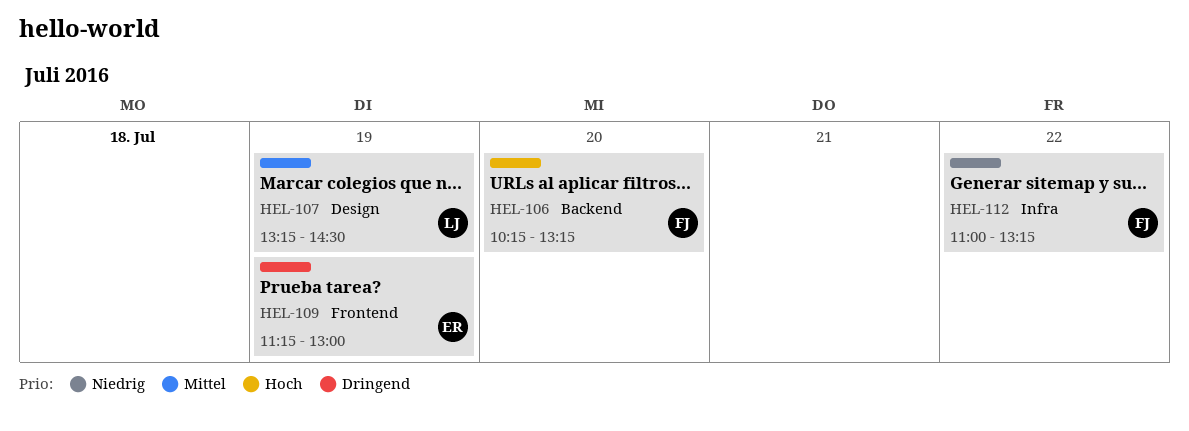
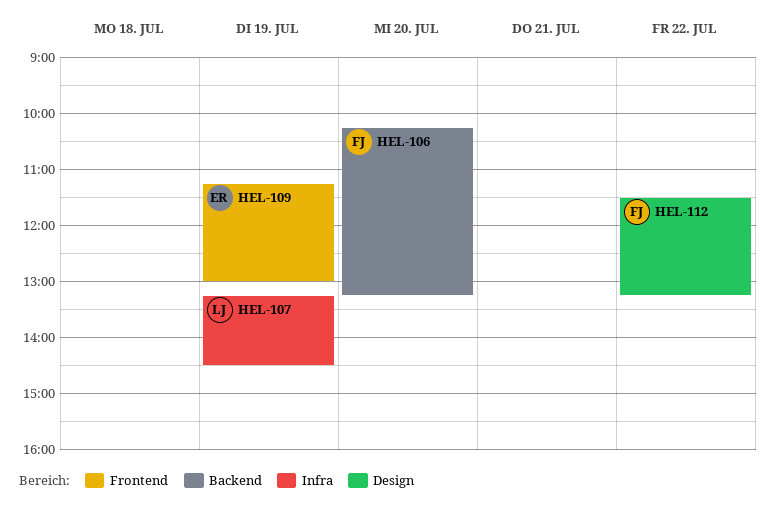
HEL-107, label: Design -> Infra
HEL-112, label: Infra -> Design
HEL-112, begins: 11:00 -> 11:30

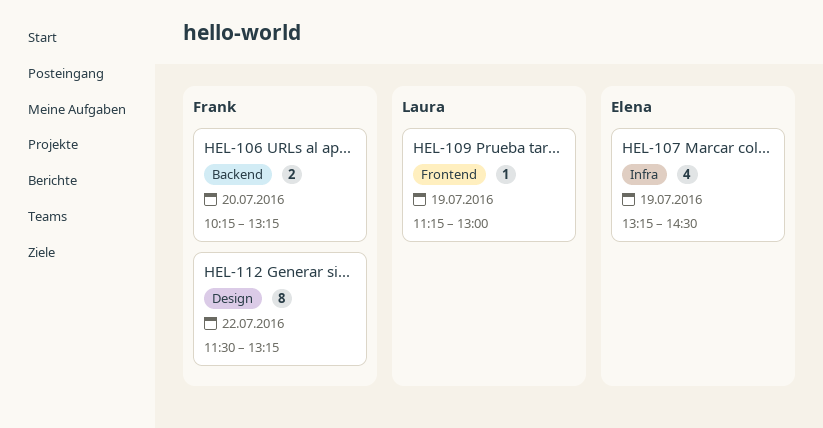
HEL-107, owner: Laura -> Elena
HEL-109, owner: Elena -> Laura

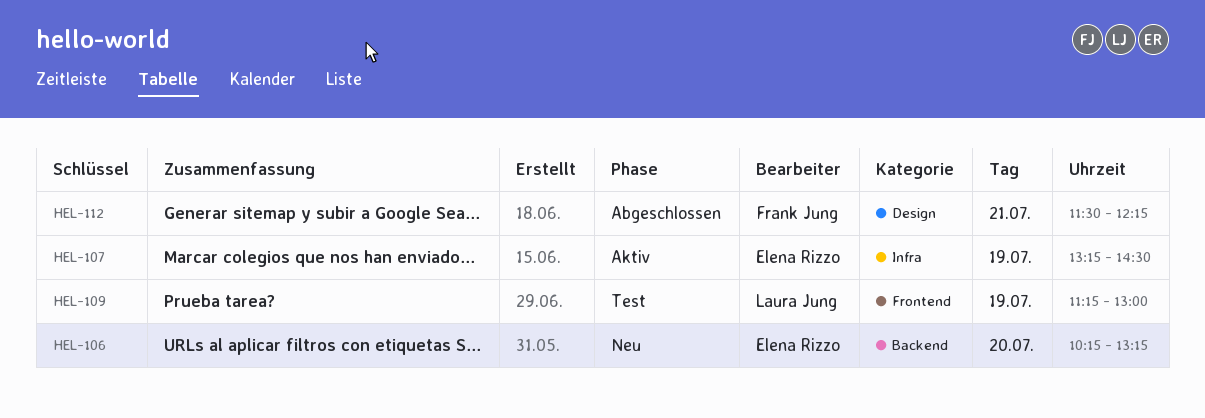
HEL-106, owner: Frank Jung -> Elena Rizzo
HEL-112, day: Jul 22 -> Jul 21
HEL-112, ends: 13:15 -> 12:15

